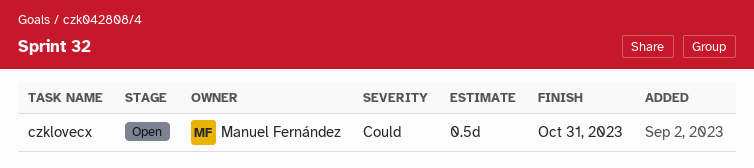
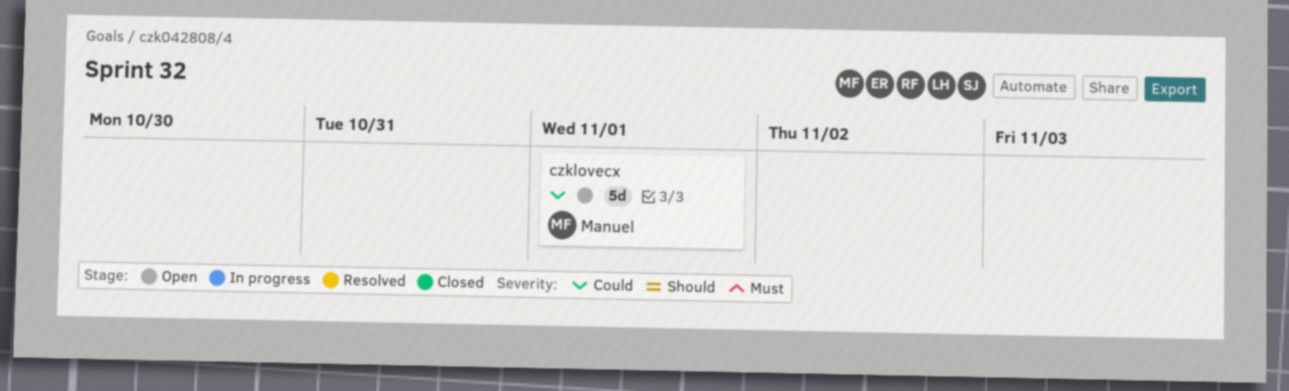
czklovecx, estimate: 0.5d -> 5d
czklovecx, due: Oct 31 -> Nov 1

